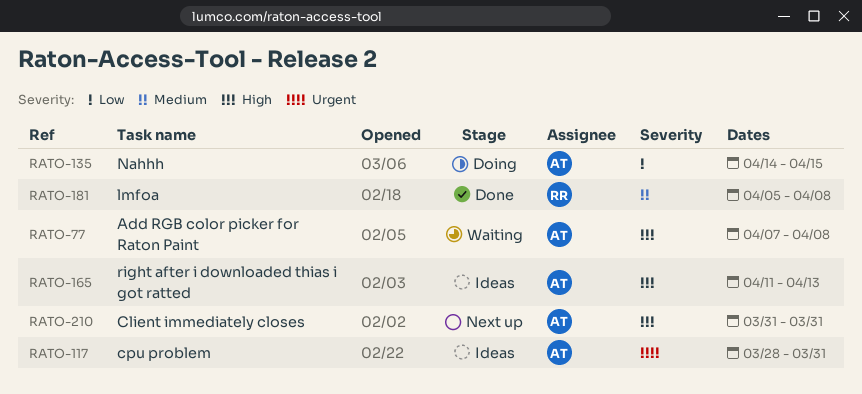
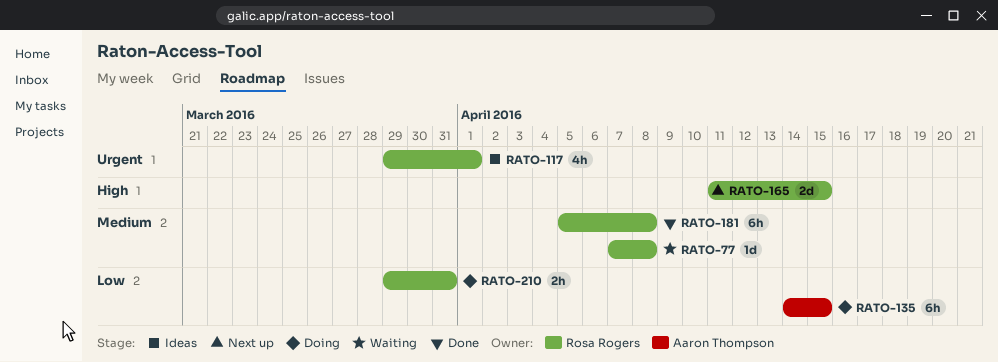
RATO-77, owner: Aaron Thompson -> Rosa Rogers
RATO-77, priority: High -> Medium
RATO-117, owner: Aaron Thompson -> Rosa Rogers
RATO-117, start: Mar 28 -> Mar 29
RATO-117, due: Mar 31 -> Apr 1
RATO-165, status: Ideas -> Next up
RATO-165, owner: Aaron Thompson -> Rosa Rogers
RATO-165, due: Apr 13 -> Apr 15
RATO-210, status: Next up -> Doing
RATO-210, owner: Aaron Thompson -> Rosa Rogers
RATO-210, priority: High -> Low
RATO-210, start: Mar 31 -> Mar 29

